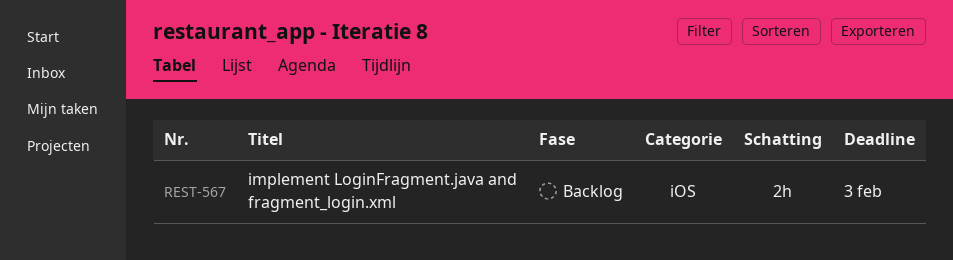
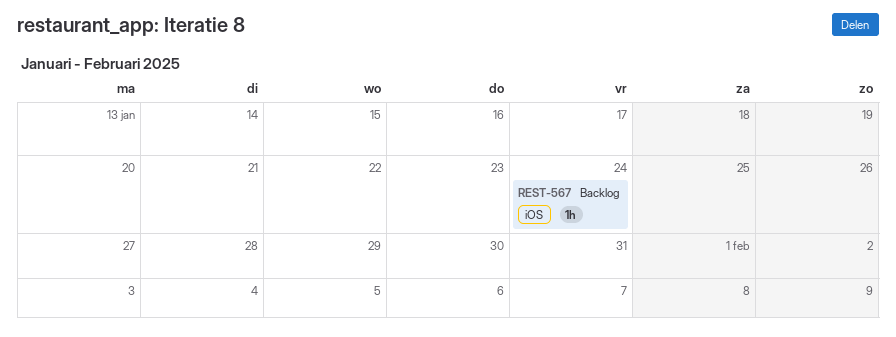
REST-567, estimate: 2h -> 1h
REST-567, due: Feb 3 -> Jan 24

